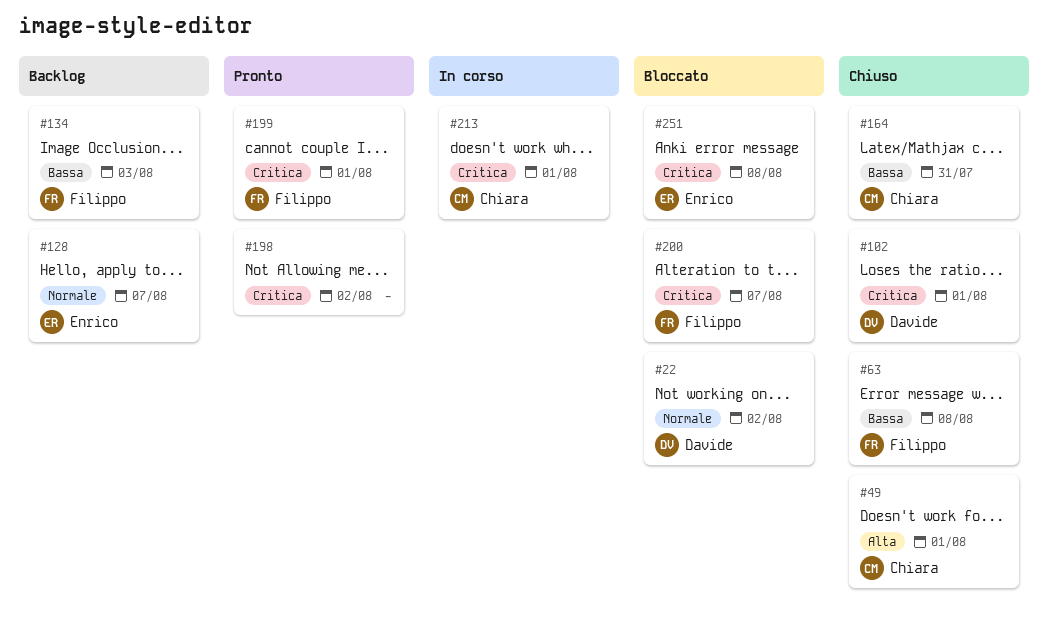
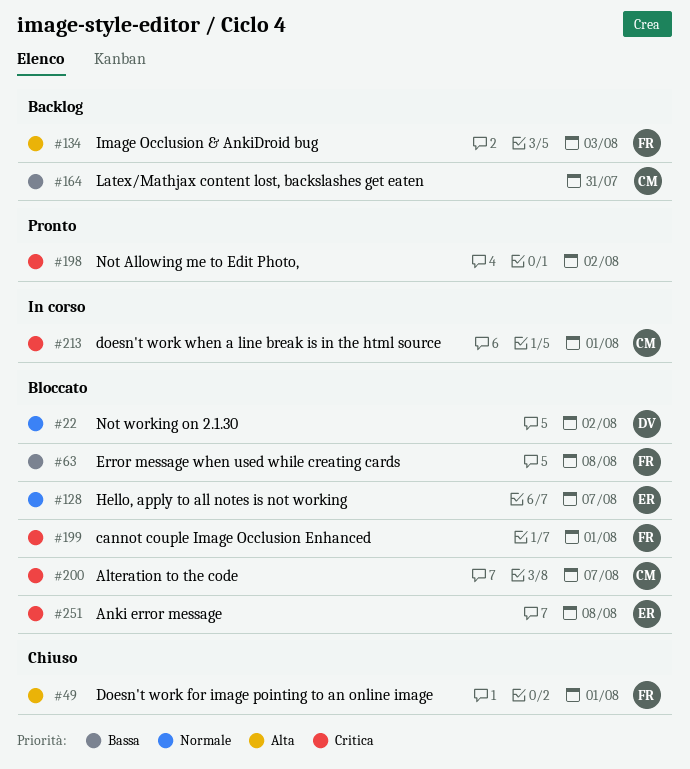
#49, owner: Chiara -> Filippo
#63, status: Chiuso -> Bloccato
#102: present -> none
#128, status: Backlog -> Bloccato
#134, priority: Bassa -> Alta
#164, status: Chiuso -> Backlog
#199, status: Pronto -> Bloccato
#200, owner: Filippo -> Chiara

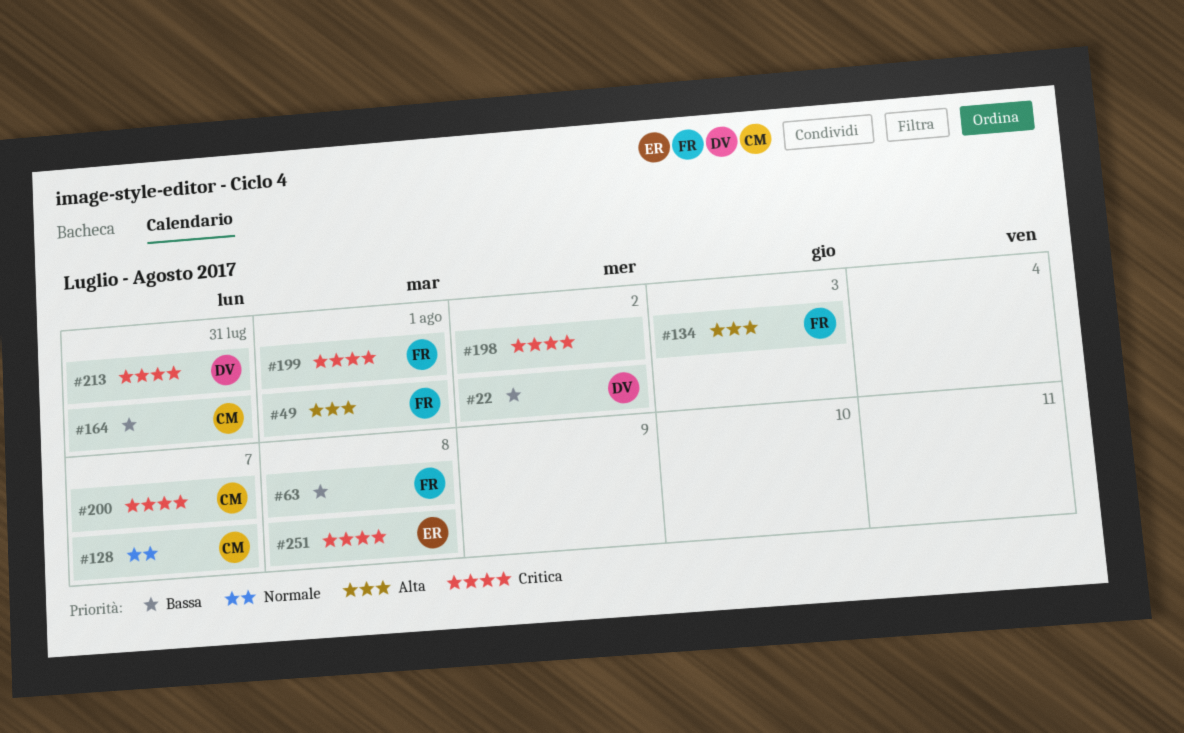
#22, priority: Normale -> Bassa
#128, owner: ER -> CM
#213, owner: CM -> DV
#213, due: Aug 1 -> Jul 31

